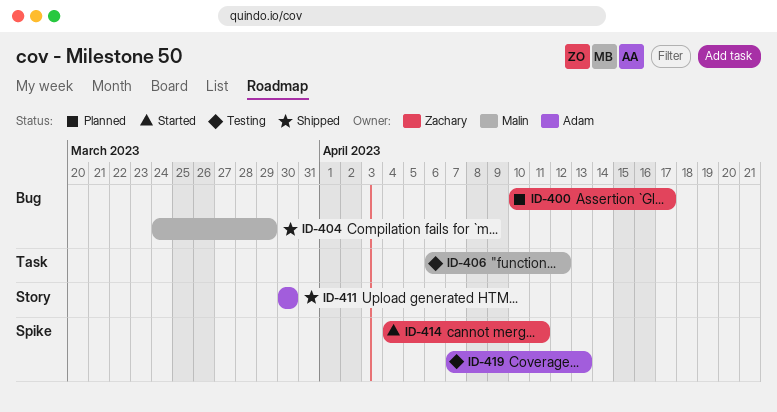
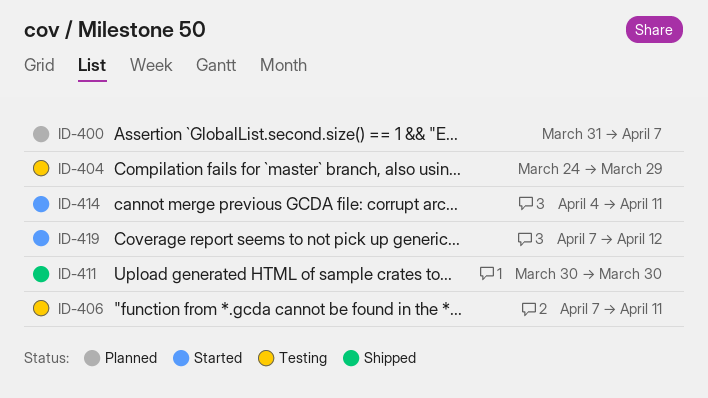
ID-400, start: Apr 10 -> Mar 31
ID-400, due: Apr 17 -> Apr 7
ID-404, status: Shipped -> Testing
ID-406, start: Apr 6 -> Apr 7
ID-406, due: Apr 12 -> Apr 11
ID-419, status: Testing -> Started
ID-419, due: Apr 13 -> Apr 12

